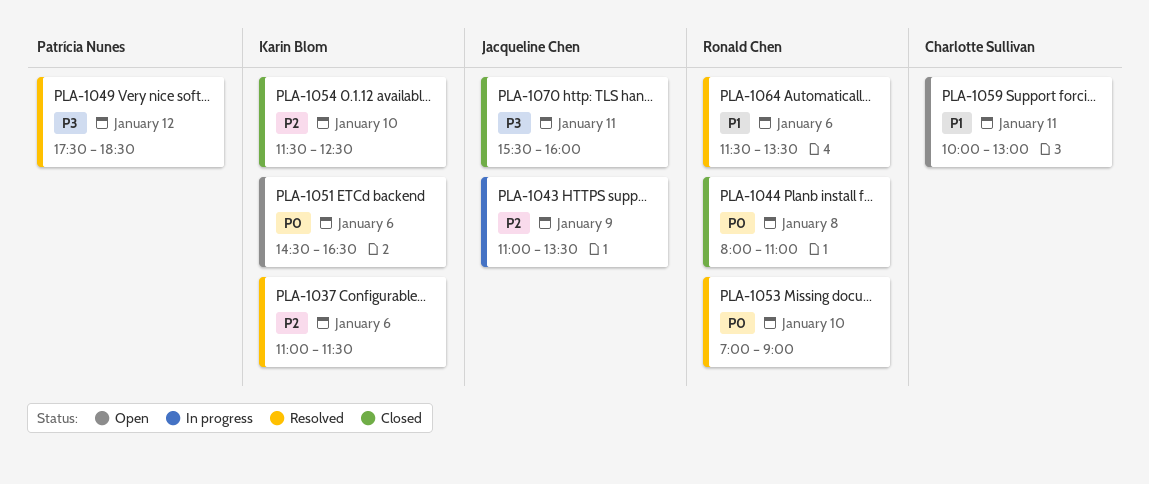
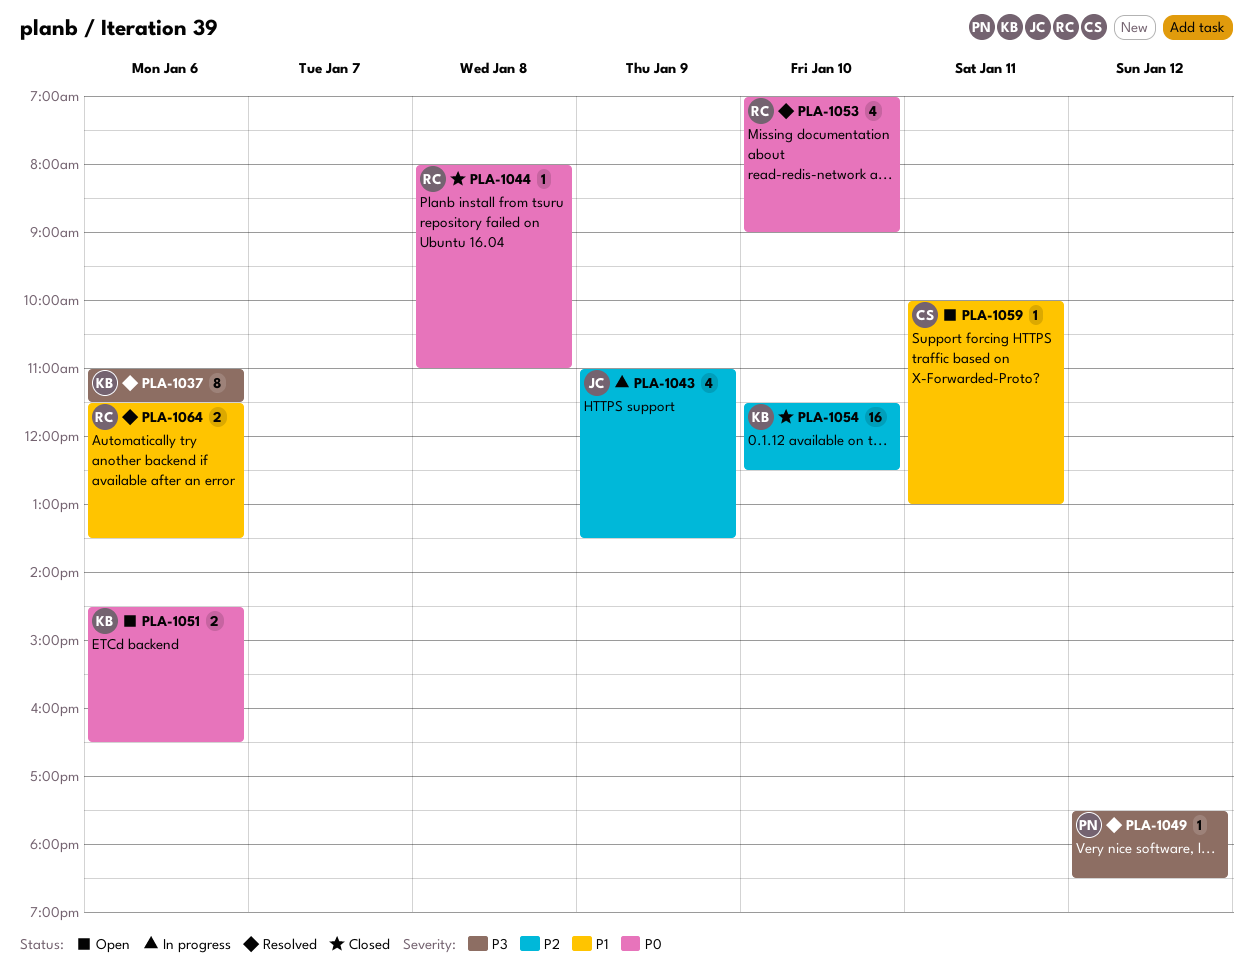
PLA-1037, priority: P2 -> P3
PLA-1070: present -> none

